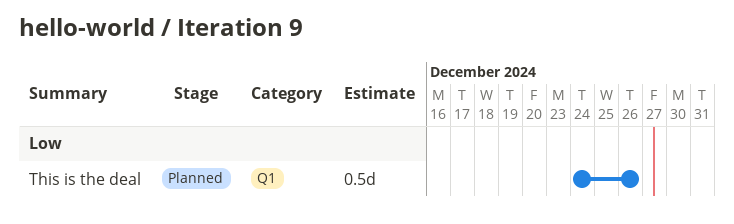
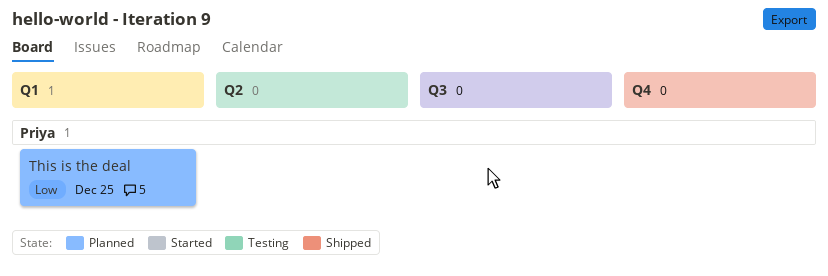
This is the deal, due: Dec 26 -> Dec 25

